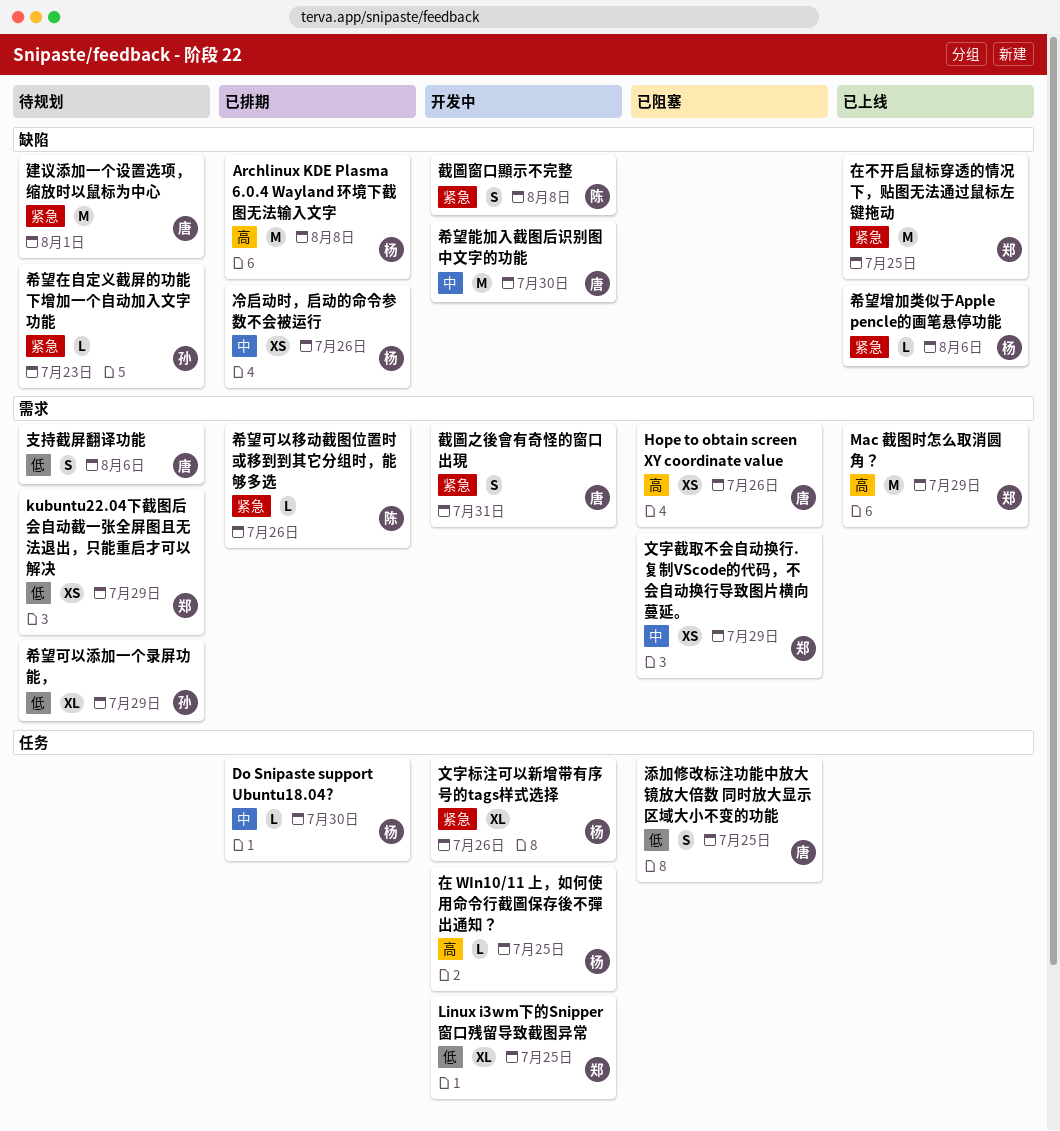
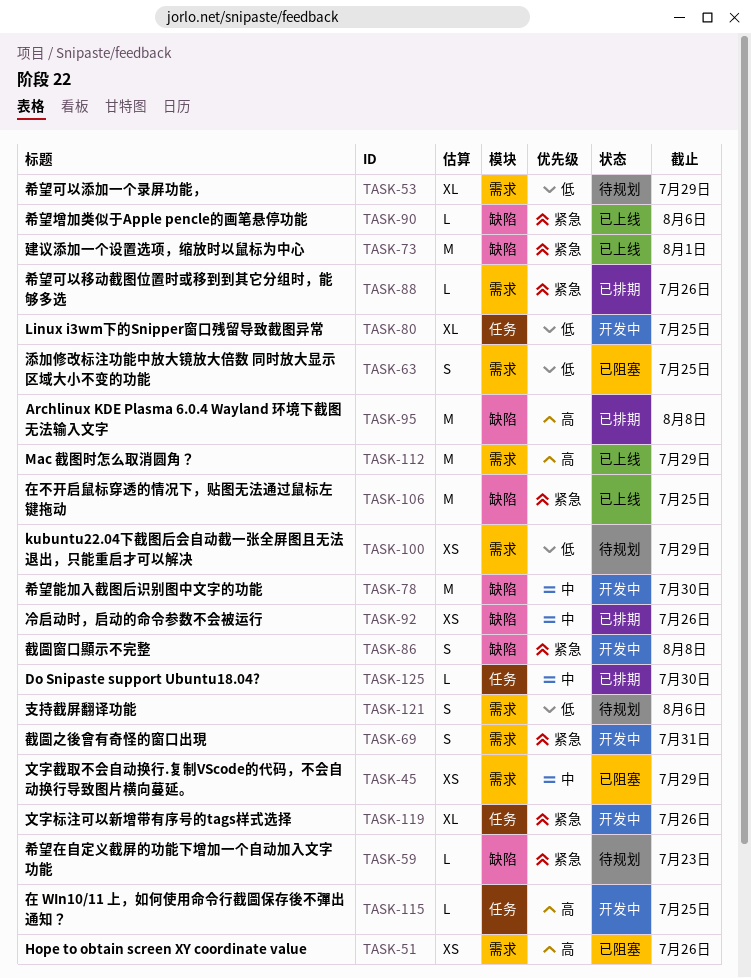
建议添加一个设置选项，缩放时以鼠标为中心, status: 待规划 -> 已上线
添加修改标注功能中放大镜放大倍数 同时放大显示区域大小不变的功能, label: 任务 -> 需求

